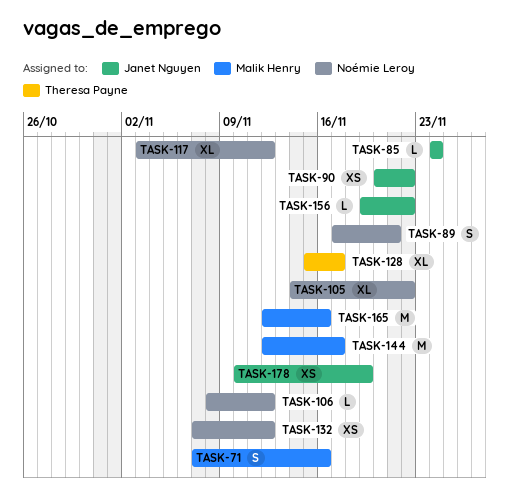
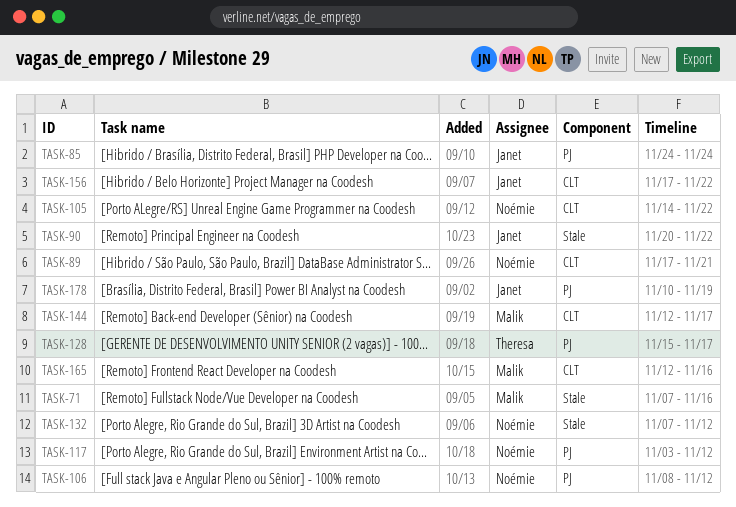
TASK-156, start: Nov 19 -> Nov 17

